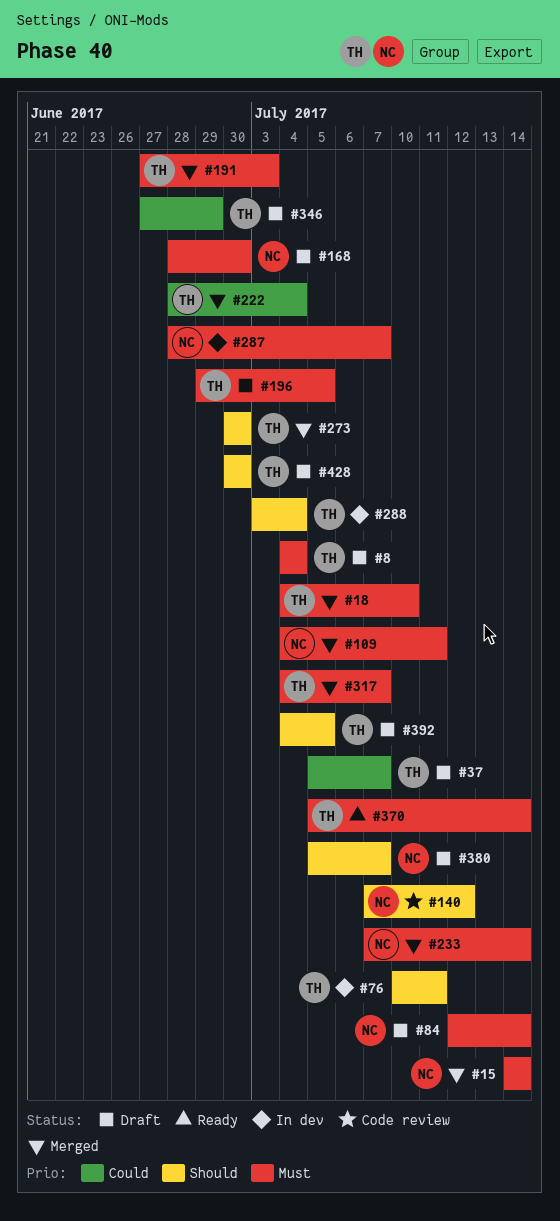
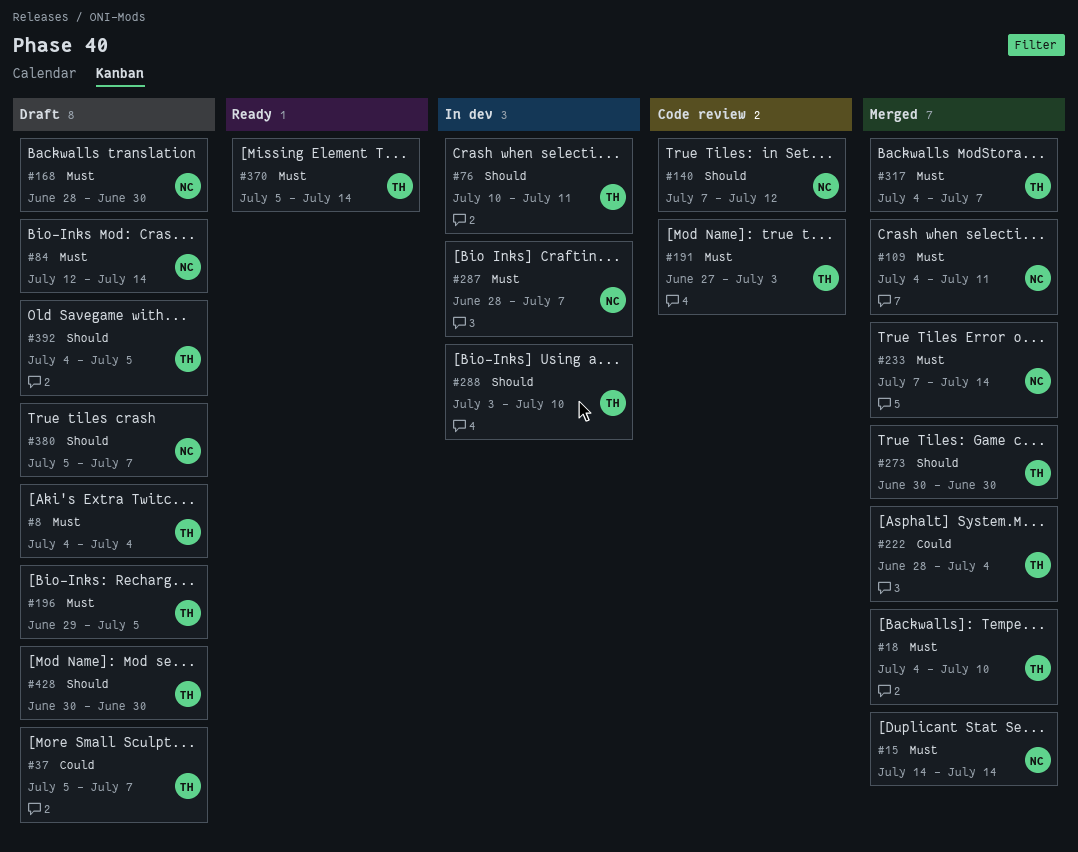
#191, status: Merged -> Code review
#288, due: Jul 4 -> Jul 10
#346: present -> none

